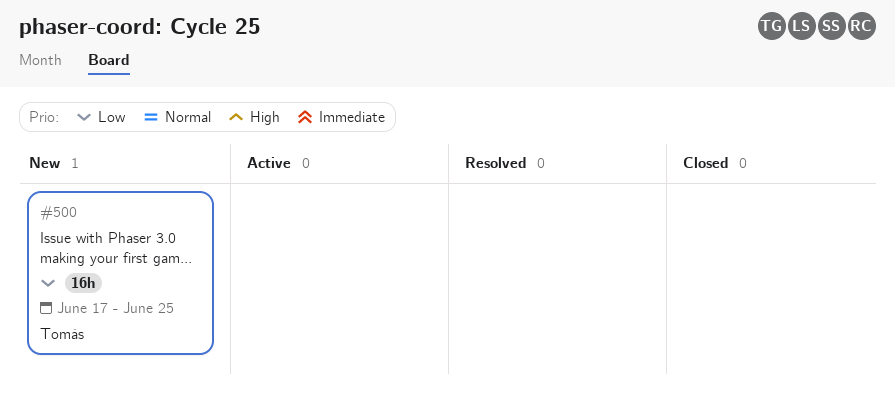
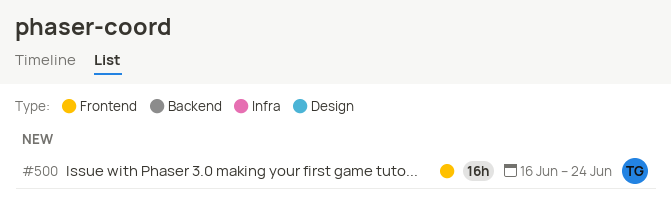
#500, start: Jun 17 -> Jun 16
#500, due: Jun 25 -> Jun 24

